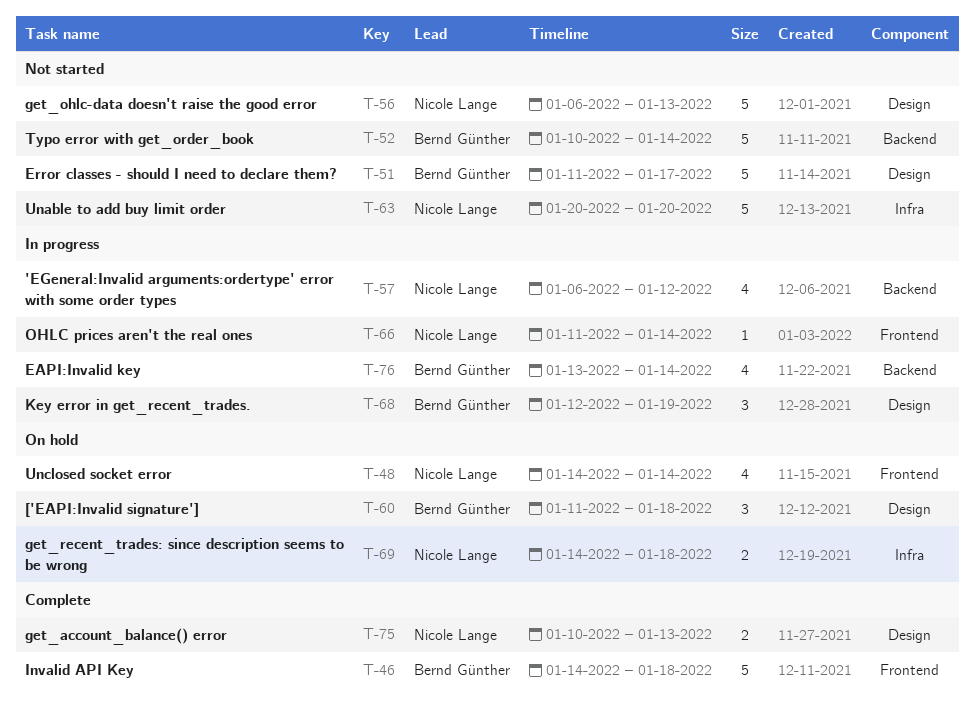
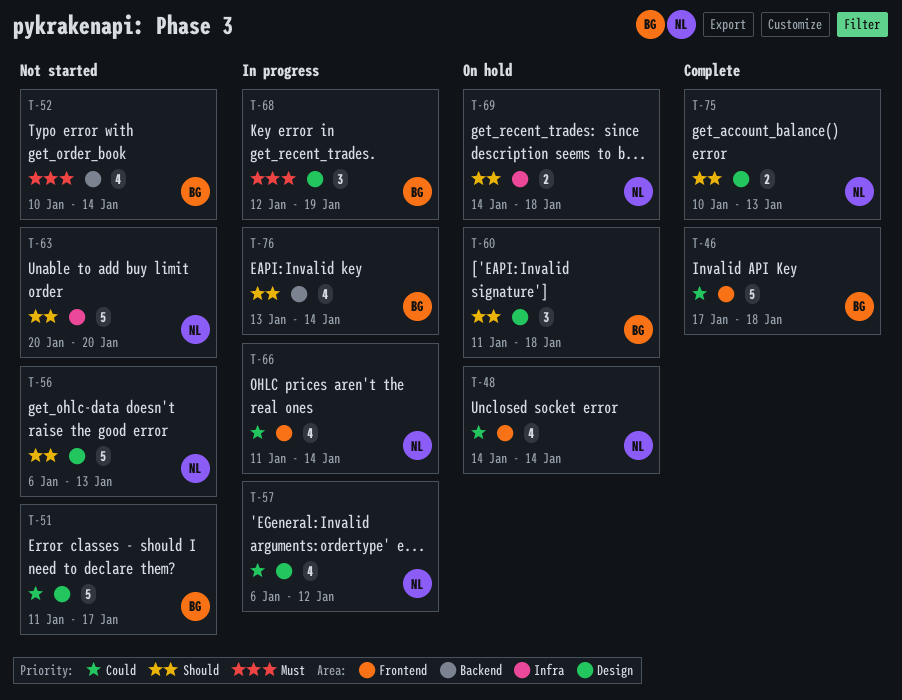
T-46, start: Jan 14 -> Jan 17
T-52, estimate: 5 -> 4
T-57, label: Backend -> Design
T-66, estimate: 1 -> 4

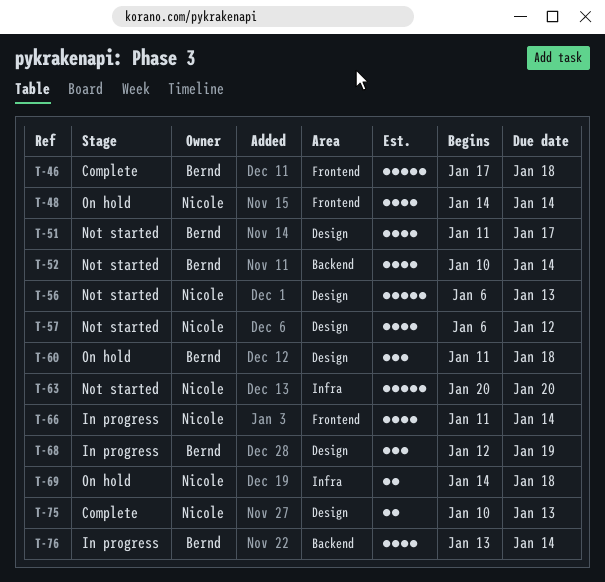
T-51, estimate: 5 -> 4
T-57, status: In progress -> Not started

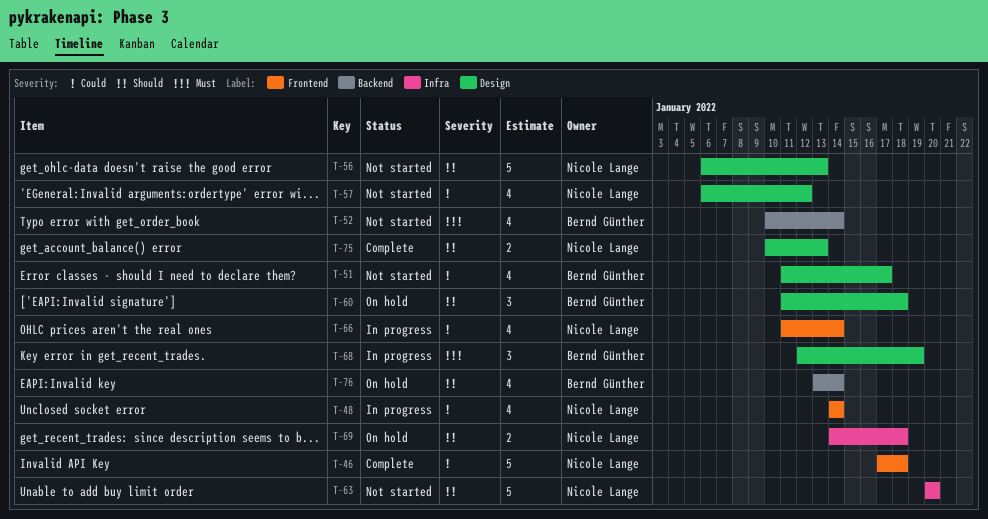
T-46, owner: Bernd Günther -> Nicole Lange
T-48, status: On hold -> In progress
T-76, status: In progress -> On hold

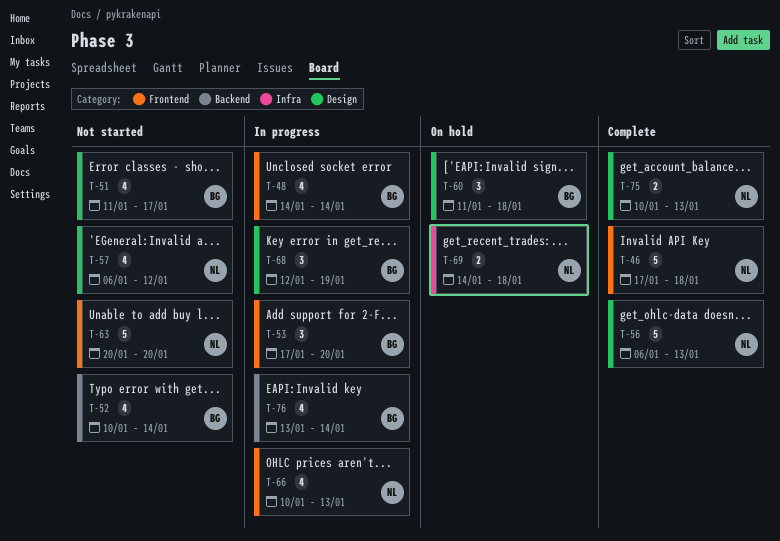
T-48, owner: Nicole Lange -> Bernd Günther
T-53: none -> present
T-56, status: Not started -> Complete
T-63, label: Infra -> Frontend
T-66, start: Jan 11 -> Jan 10
T-66, due: Jan 14 -> Jan 13
T-76, status: On hold -> In progress

